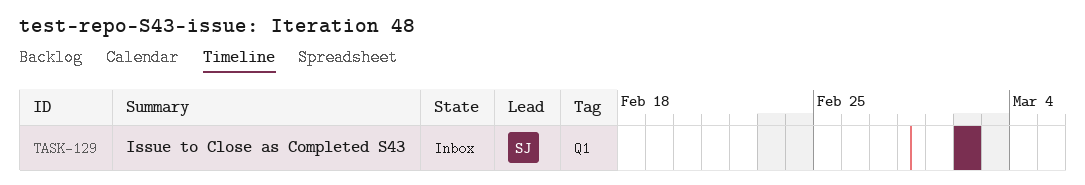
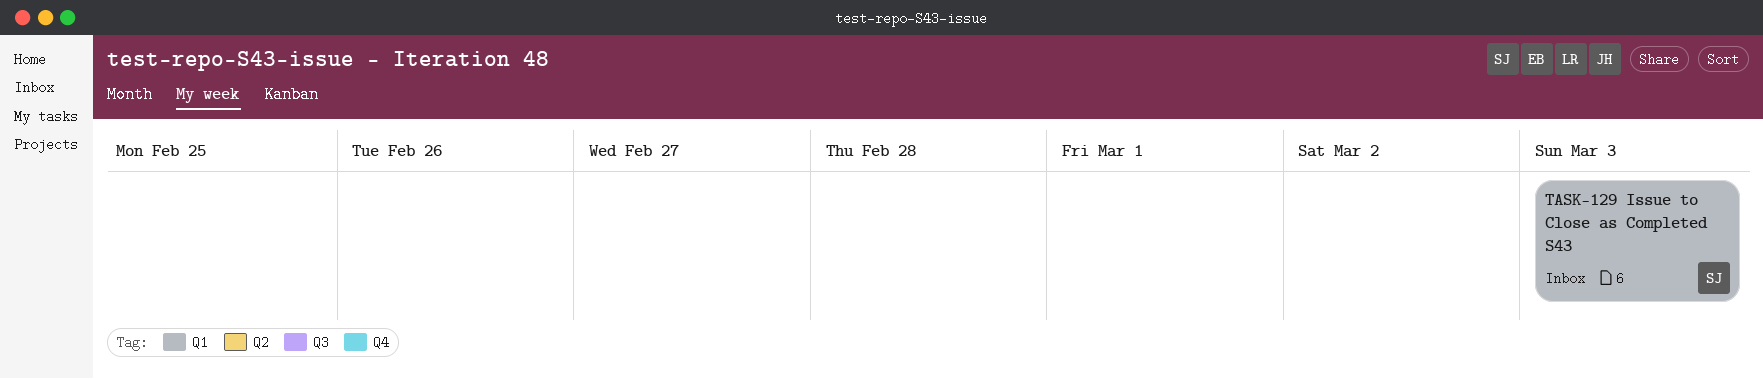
TASK-129, due: Mar 2 -> Mar 3

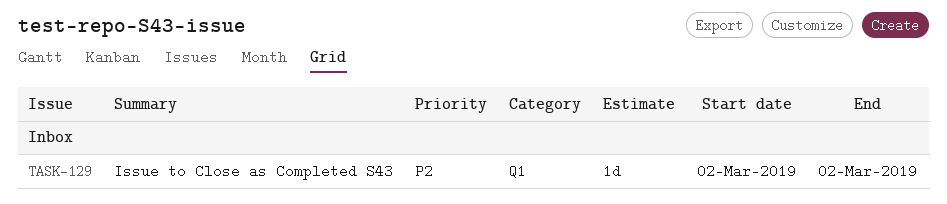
TASK-129, due: Mar 3 -> Mar 2

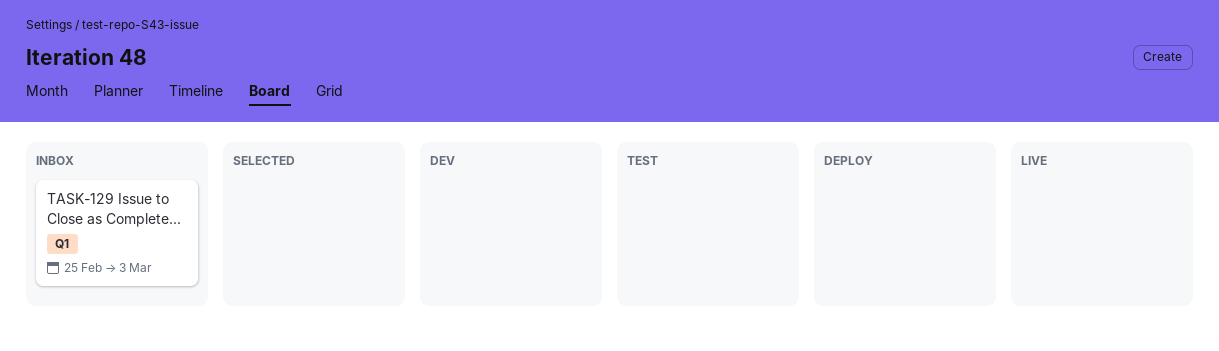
TASK-129, start: Mar 2 -> Feb 25
TASK-129, due: Mar 2 -> Mar 3

